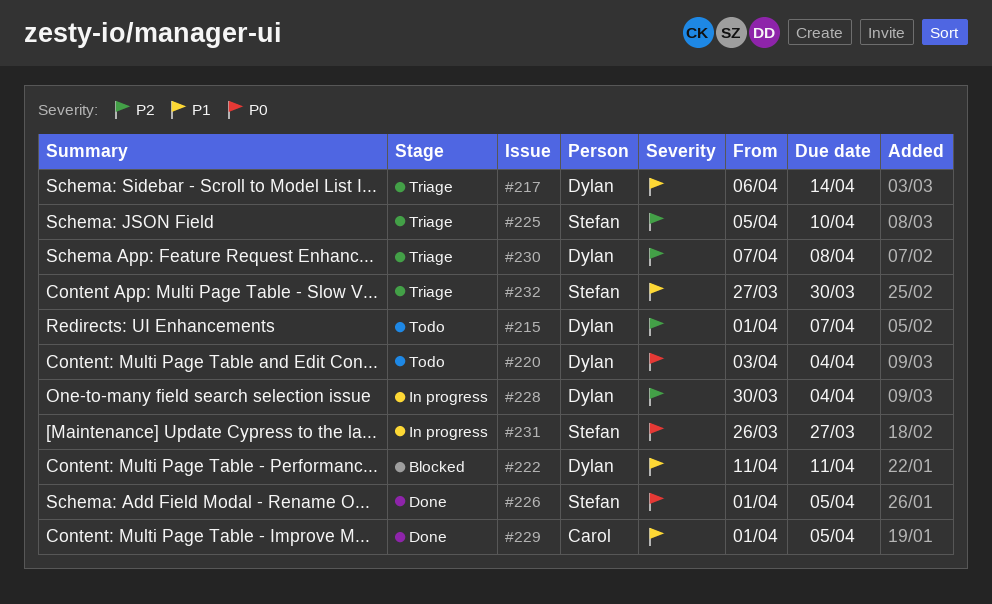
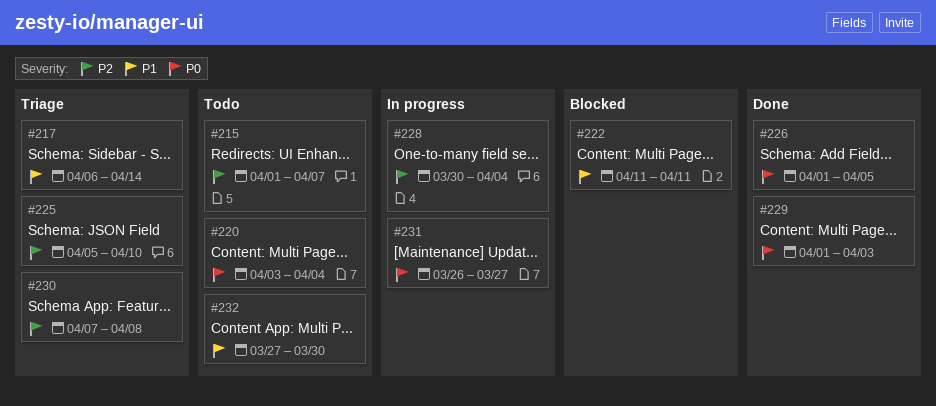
#229, priority: P1 -> P0
#229, due: Apr 5 -> Apr 3
#232, status: Triage -> Todo

